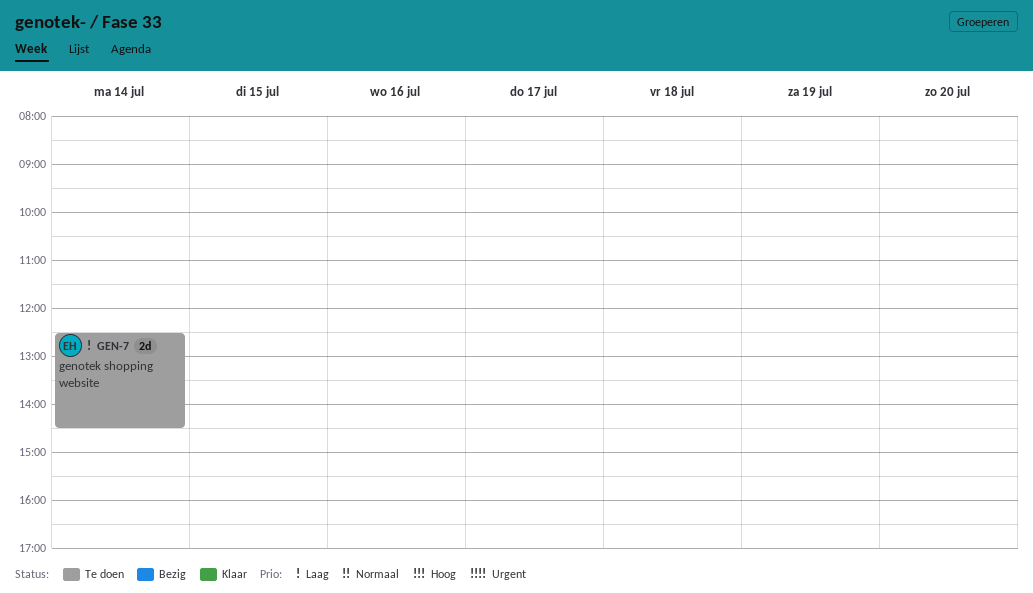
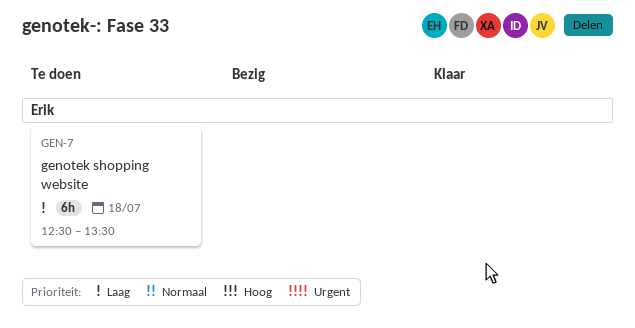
GEN-7, estimate: 2d -> 6h
GEN-7, day: Jul 14 -> Jul 18
GEN-7, ends: 14:30 -> 13:30

